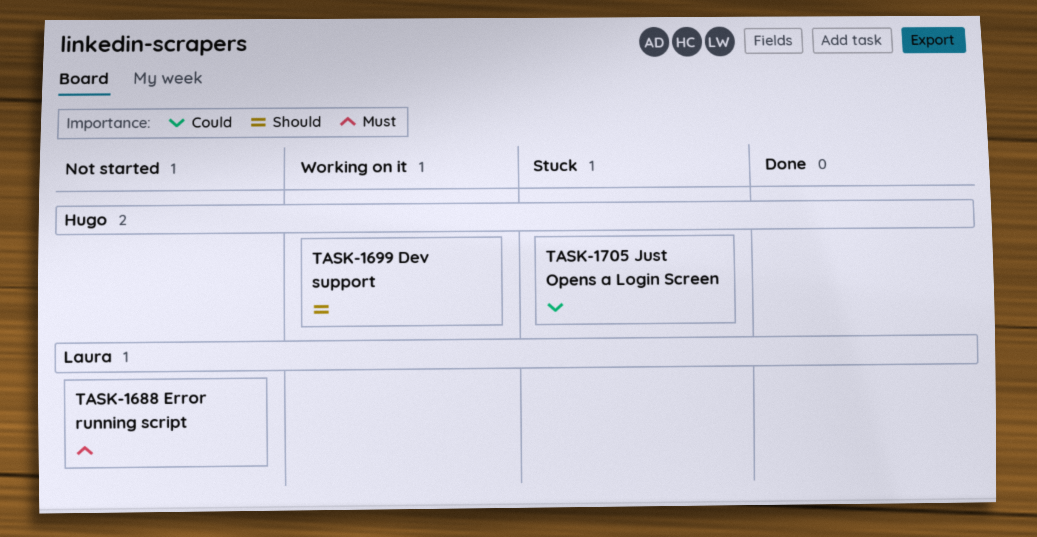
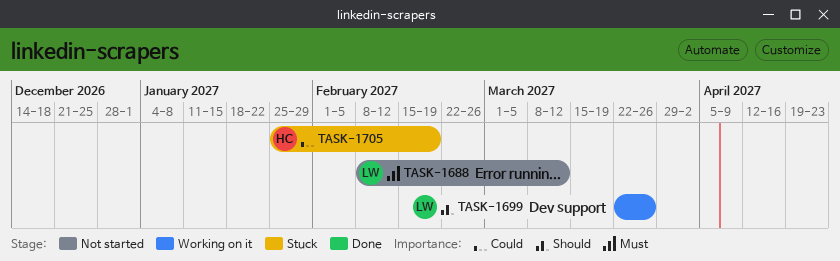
TASK-1699, owner: Hugo -> Laura

